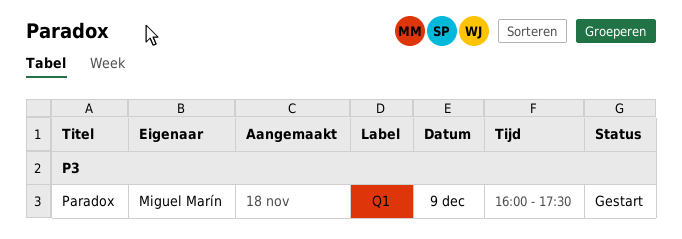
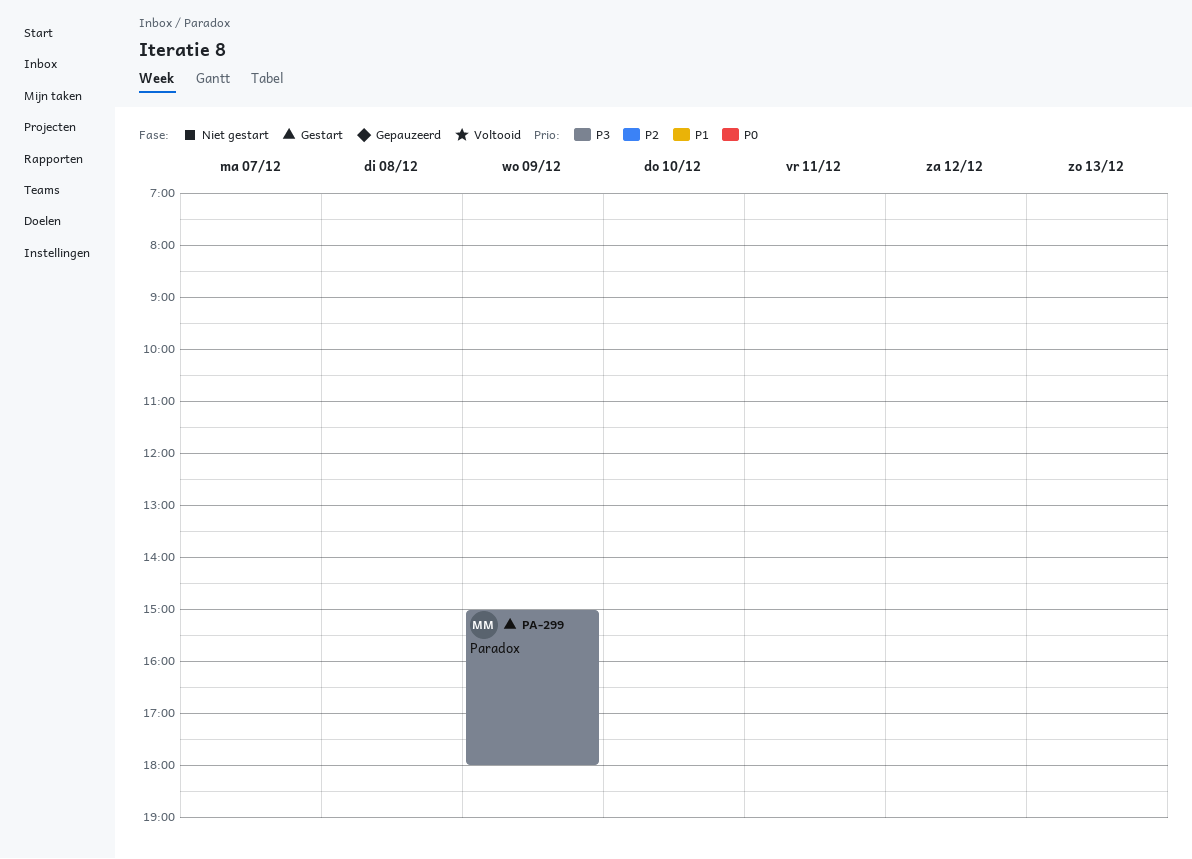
Paradox, begins: 16:00 -> 15:00
Paradox, ends: 17:30 -> 18:00

